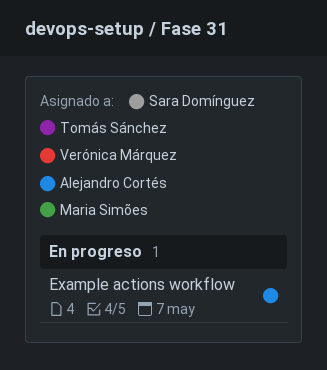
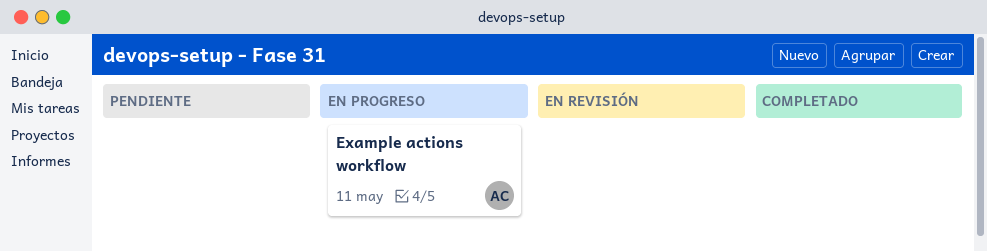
Example actions workflow, due: May 7 -> May 11

